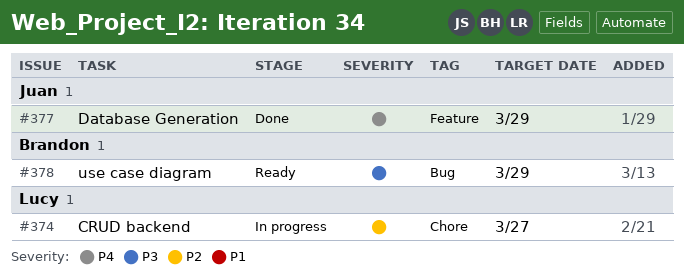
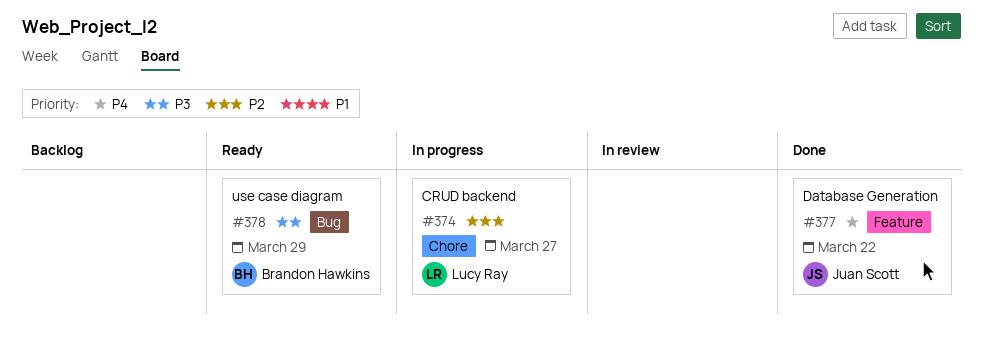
#377, due: Mar 29 -> Mar 22

